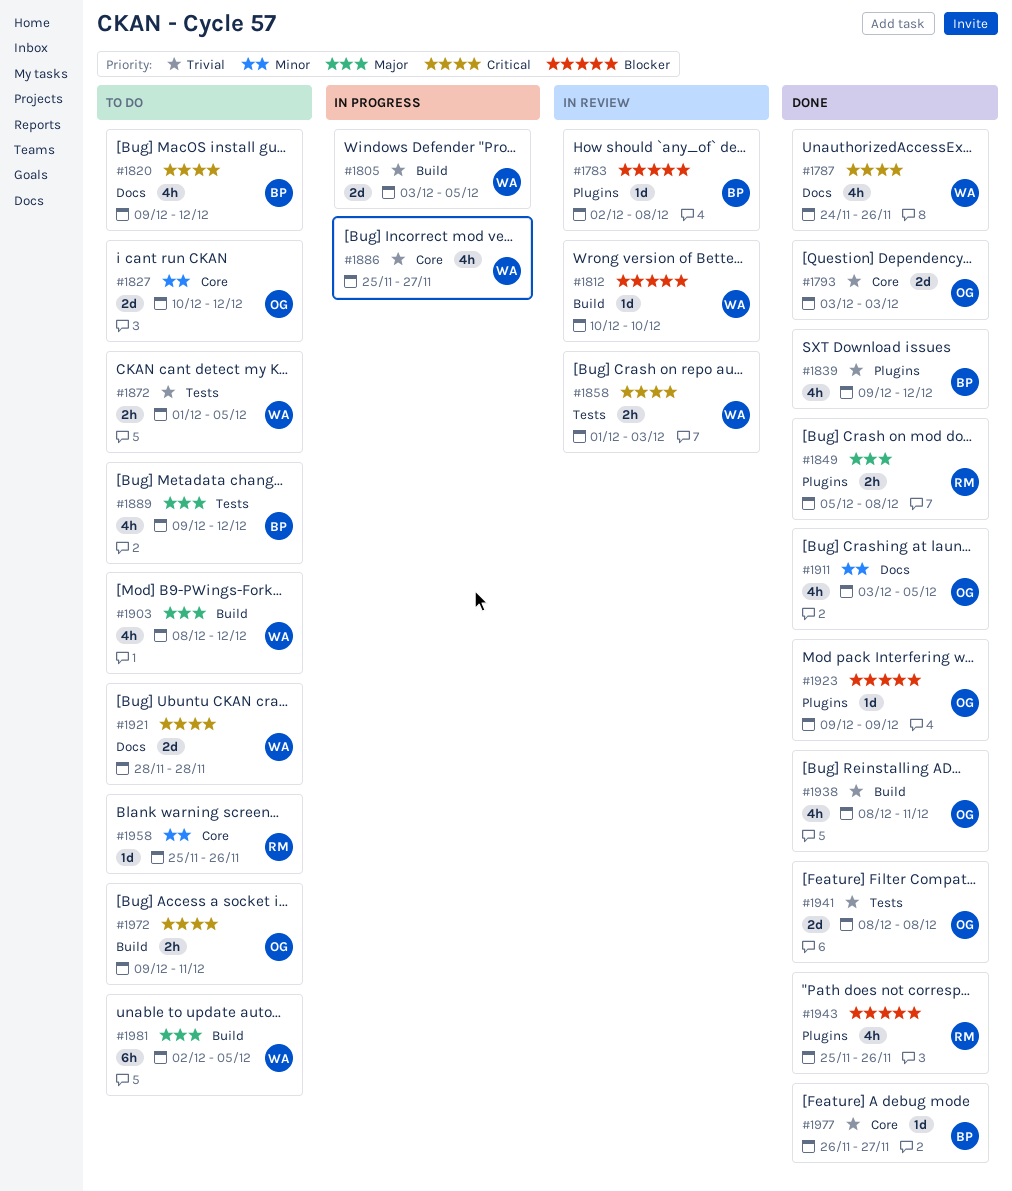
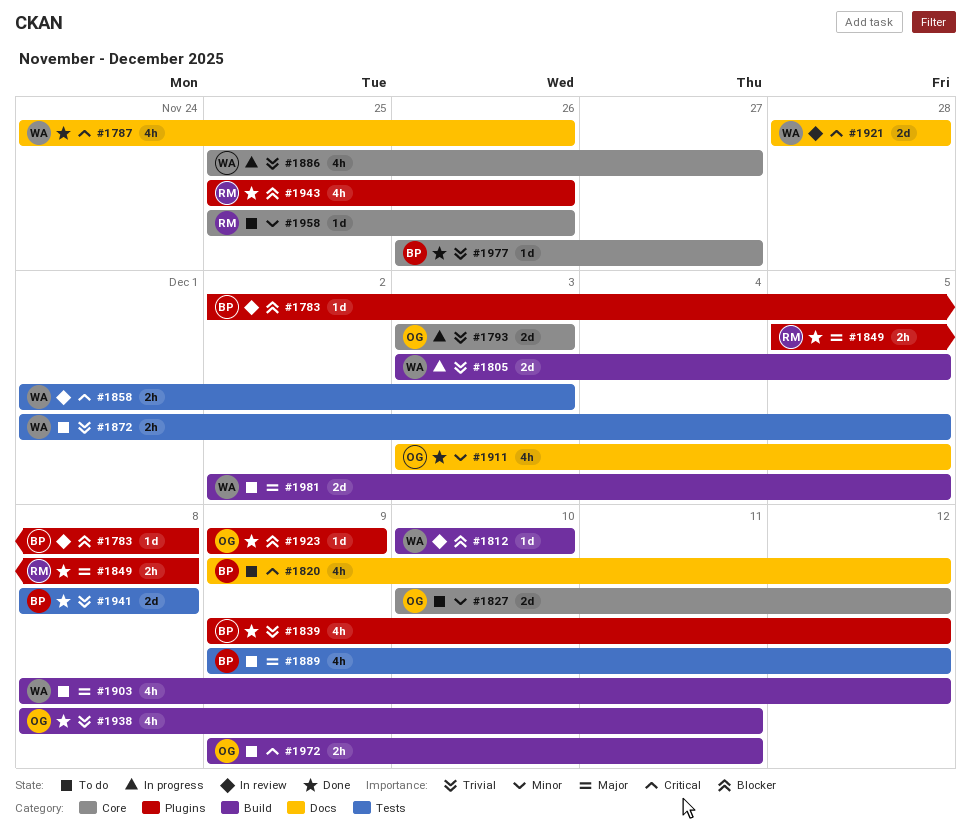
#1793, status: Done -> In progress
#1921, status: To do -> In review
#1941, owner: OG -> BP
#1981, estimate: 6h -> 2d

